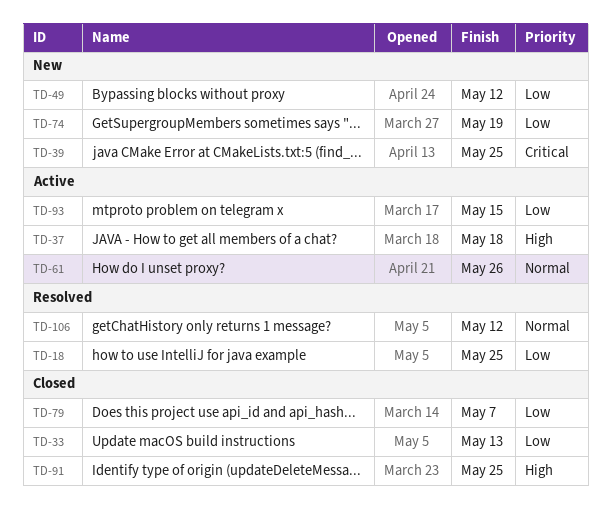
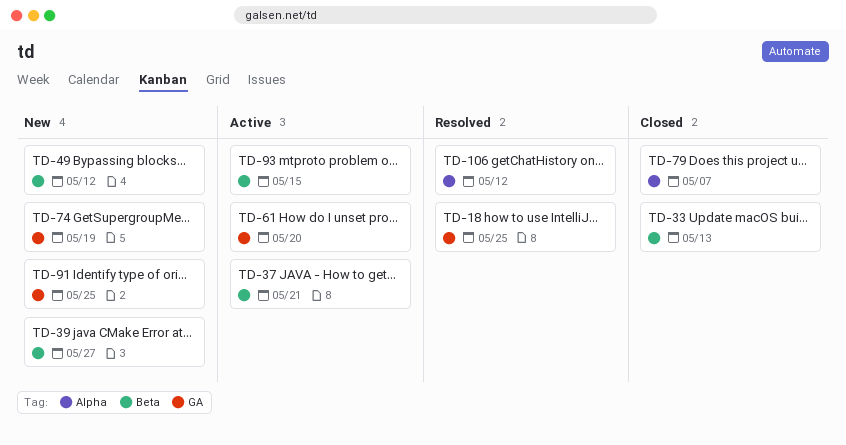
TD-37, due: May 18 -> May 21
TD-39, due: May 25 -> May 27
TD-61, due: May 26 -> May 20
TD-91, status: Closed -> New

